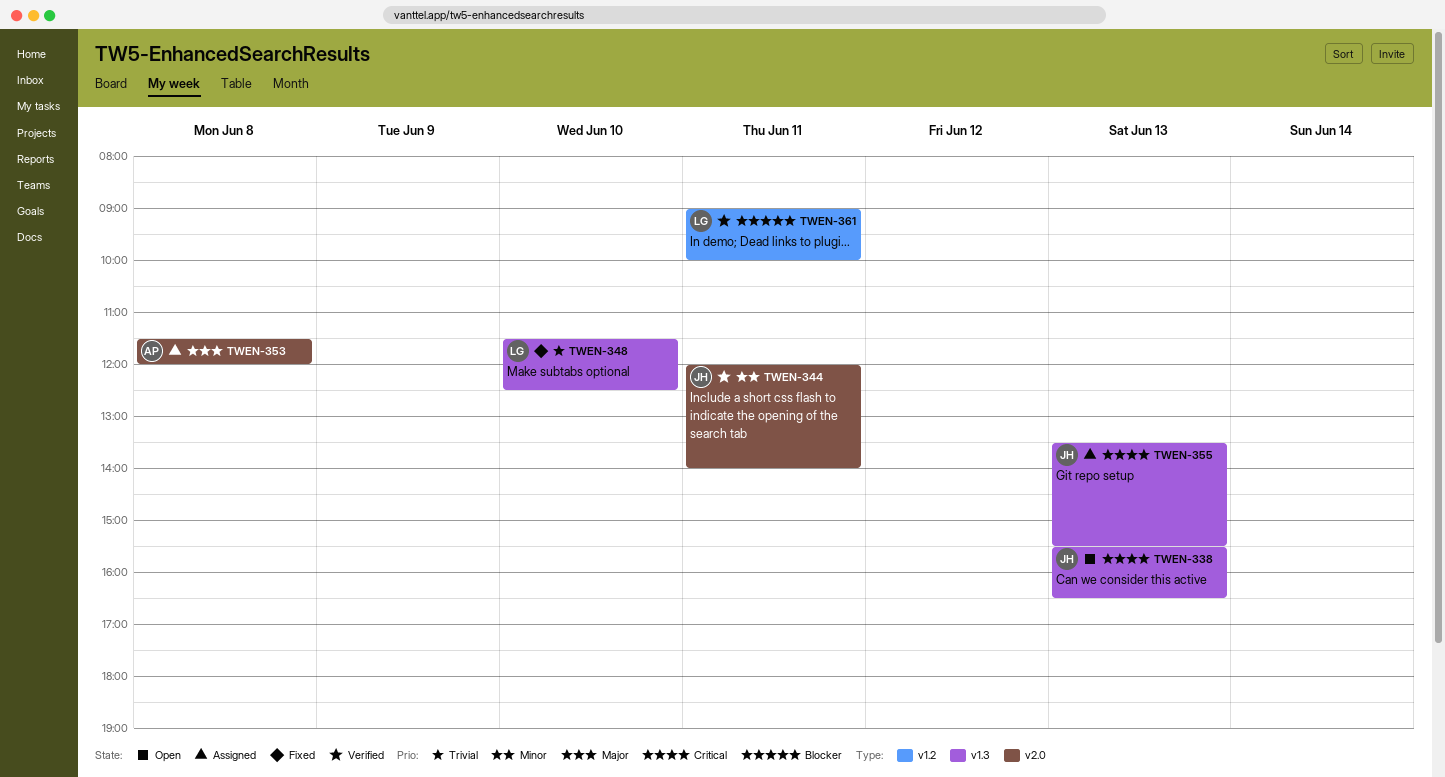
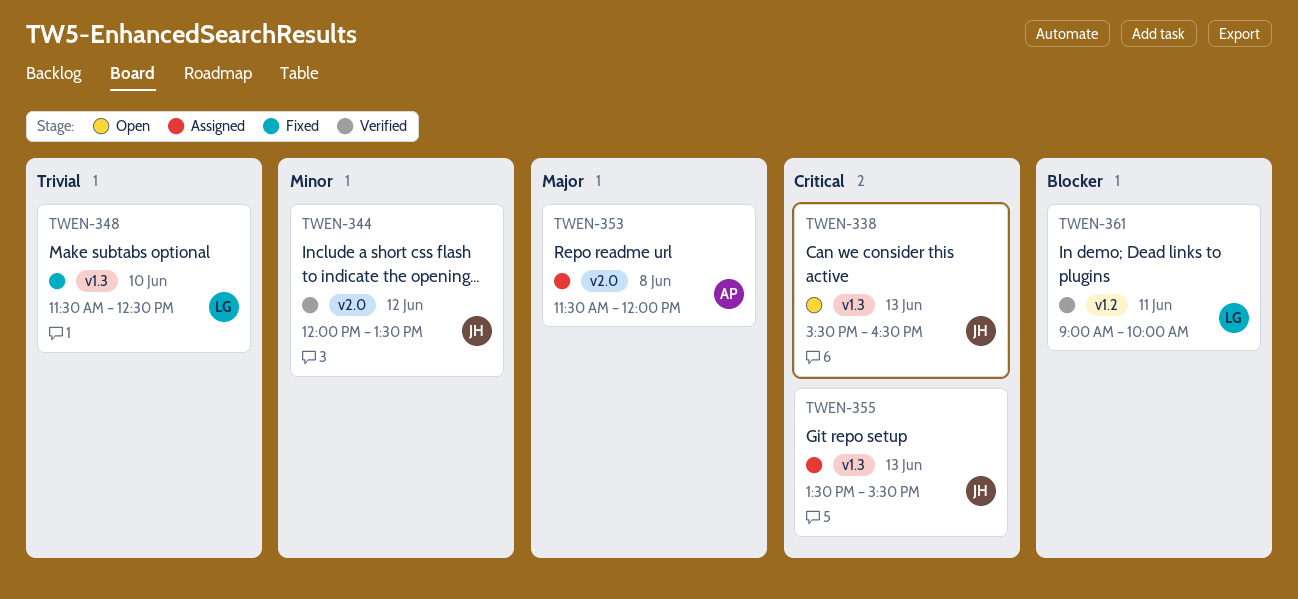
TWEN-344, day: Jun 11 -> Jun 12
TWEN-344, ends: 14:00 -> 13:30

